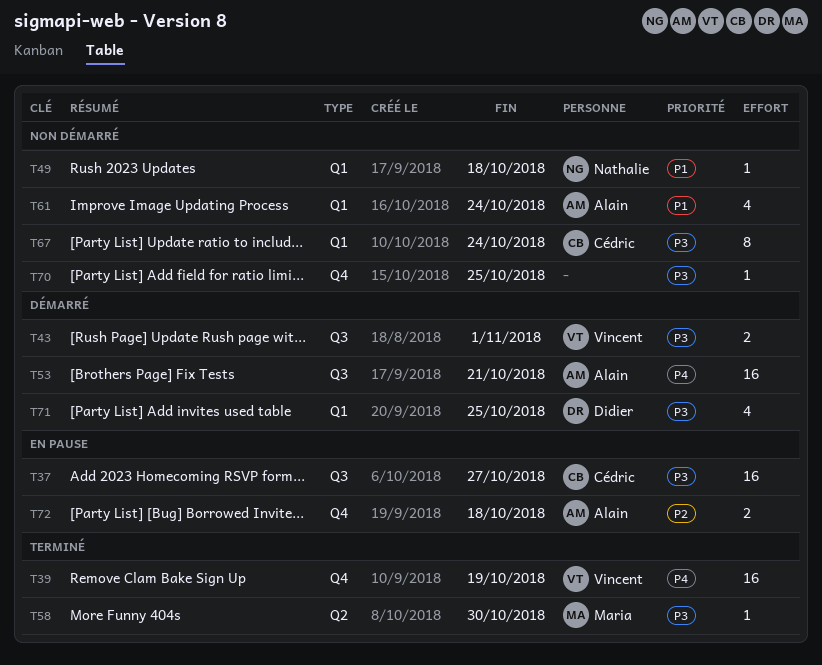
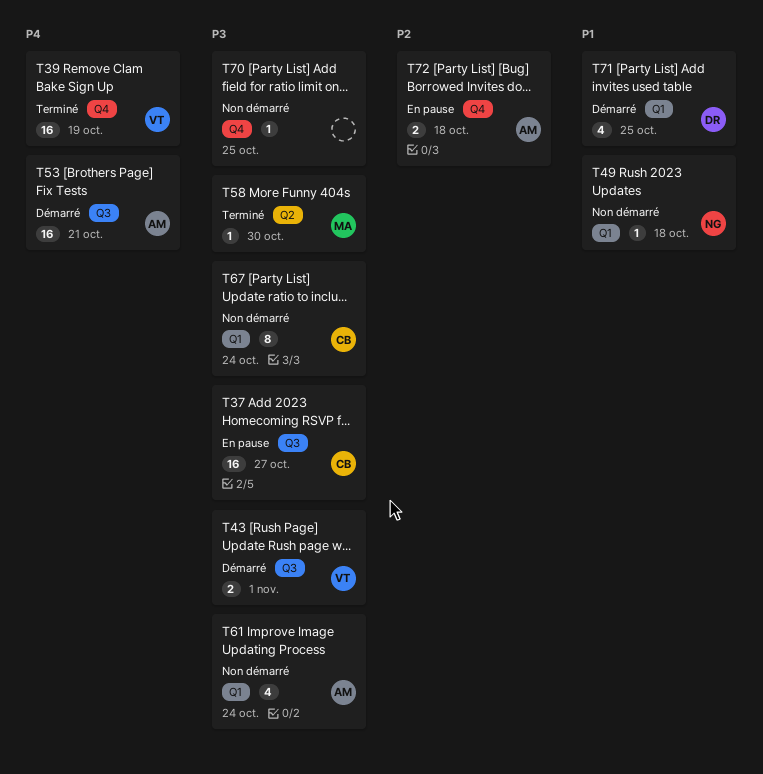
T61, priority: P1 -> P3
T71, priority: P3 -> P1

